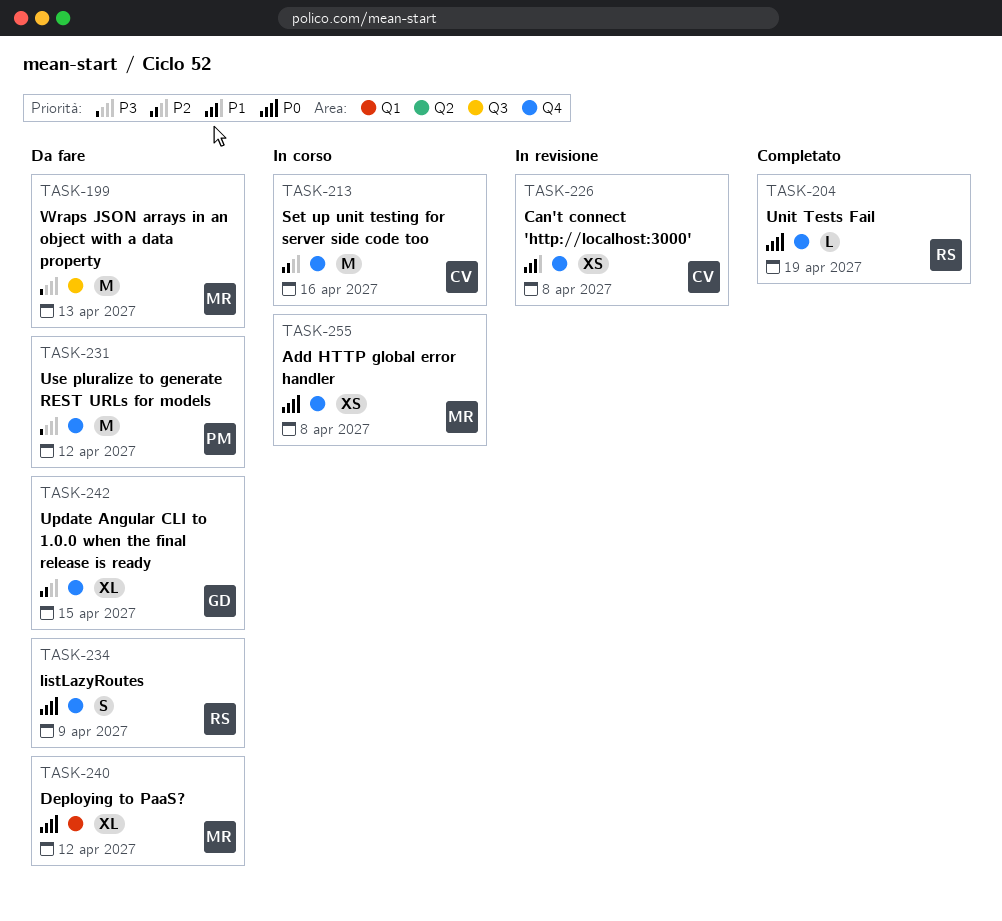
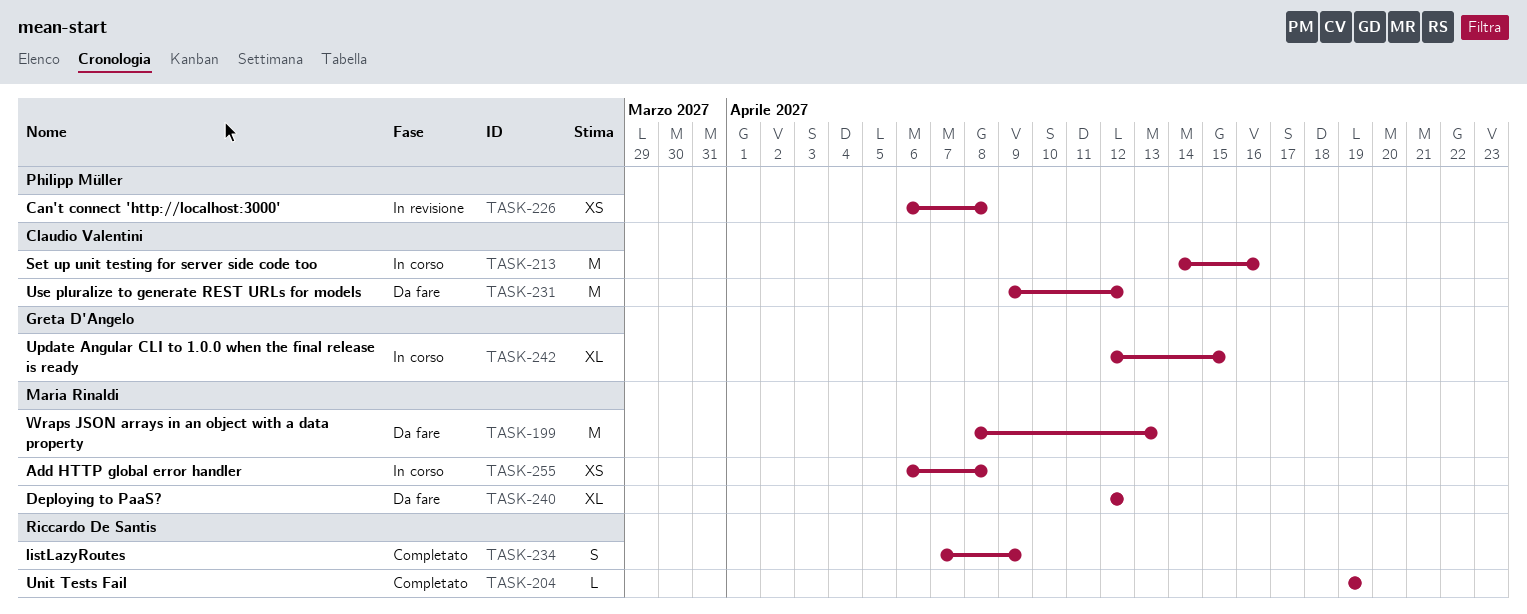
TASK-226, owner: Claudio Valentini -> Philipp Müller
TASK-231, owner: Philipp Müller -> Claudio Valentini
TASK-234, status: Da fare -> Completato
TASK-242, status: Da fare -> In corso

